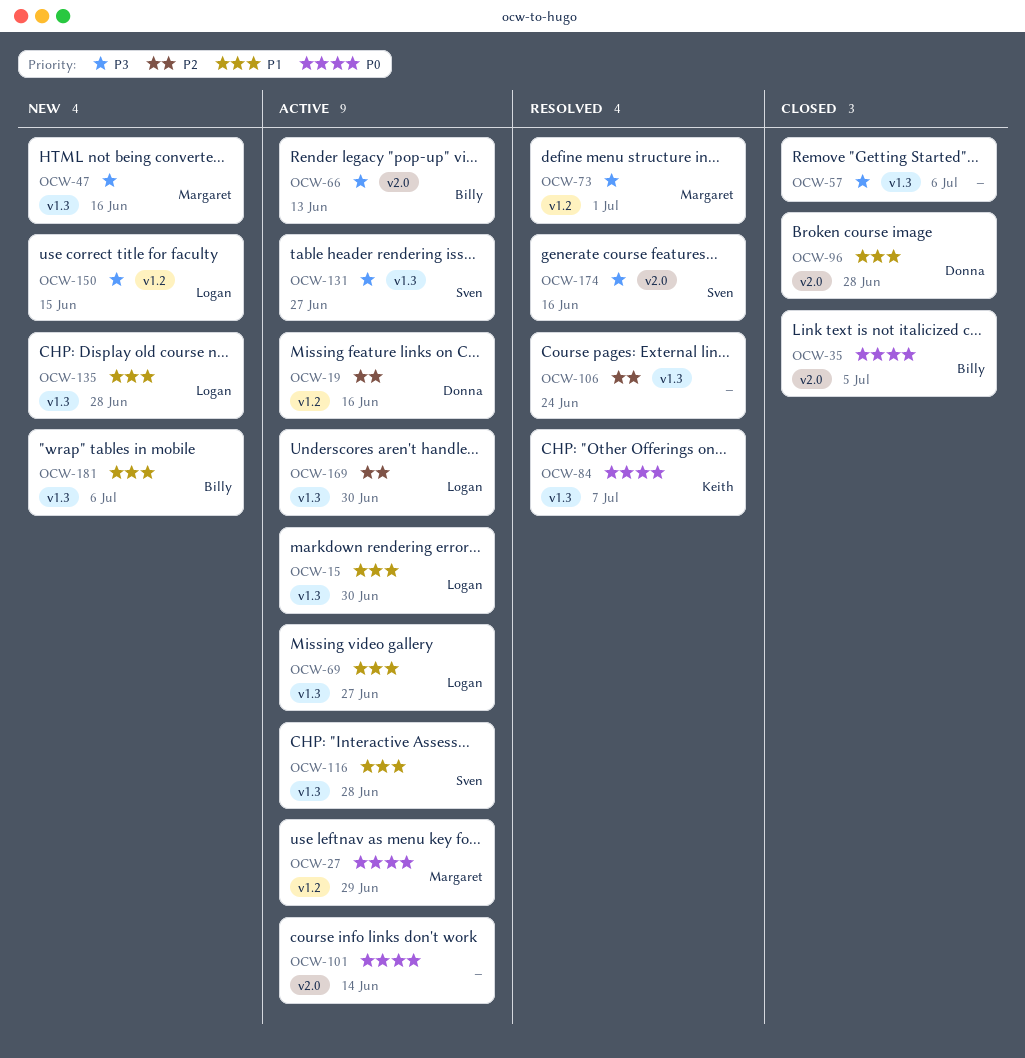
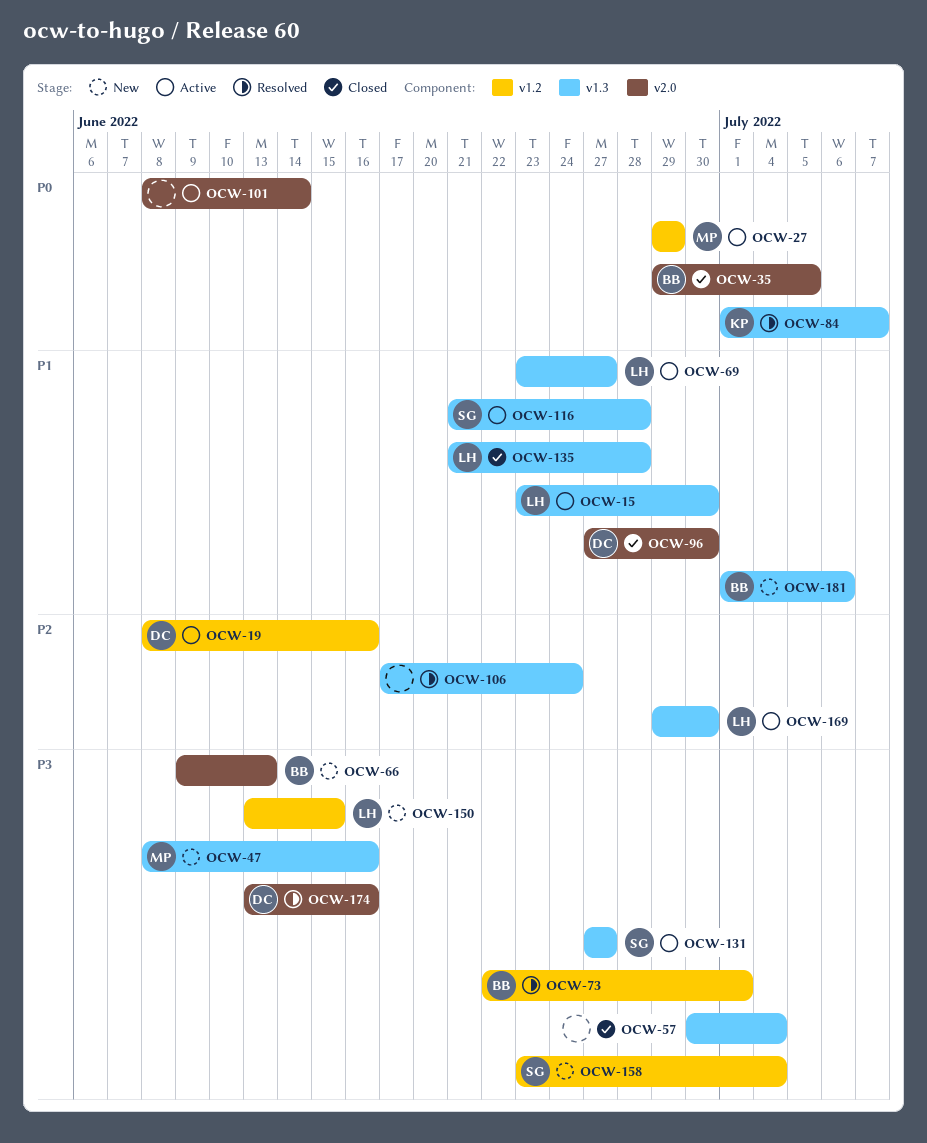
OCW-57, due: Jul 6 -> Jul 4
OCW-66, status: Active -> New
OCW-73, owner: Margaret -> Billy
OCW-96, due: Jun 28 -> Jun 30
OCW-135, status: New -> Closed
OCW-158: none -> present
OCW-174, owner: Sven -> Donna

